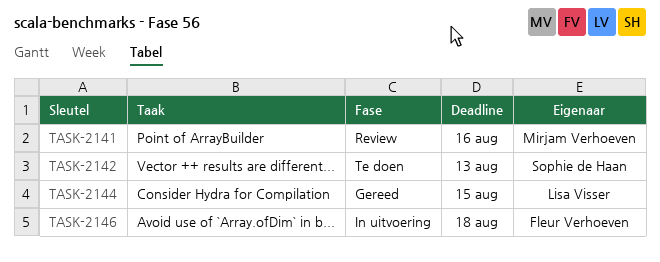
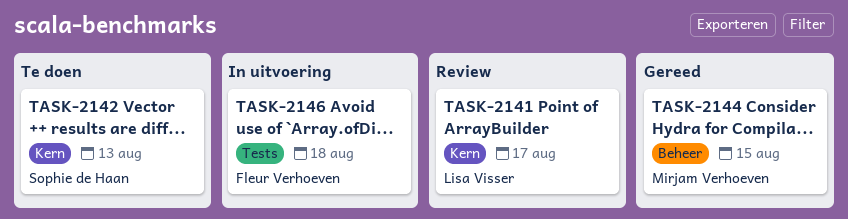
TASK-2141, owner: Mirjam Verhoeven -> Lisa Visser
TASK-2141, due: Aug 16 -> Aug 17
TASK-2144, owner: Lisa Visser -> Mirjam Verhoeven

